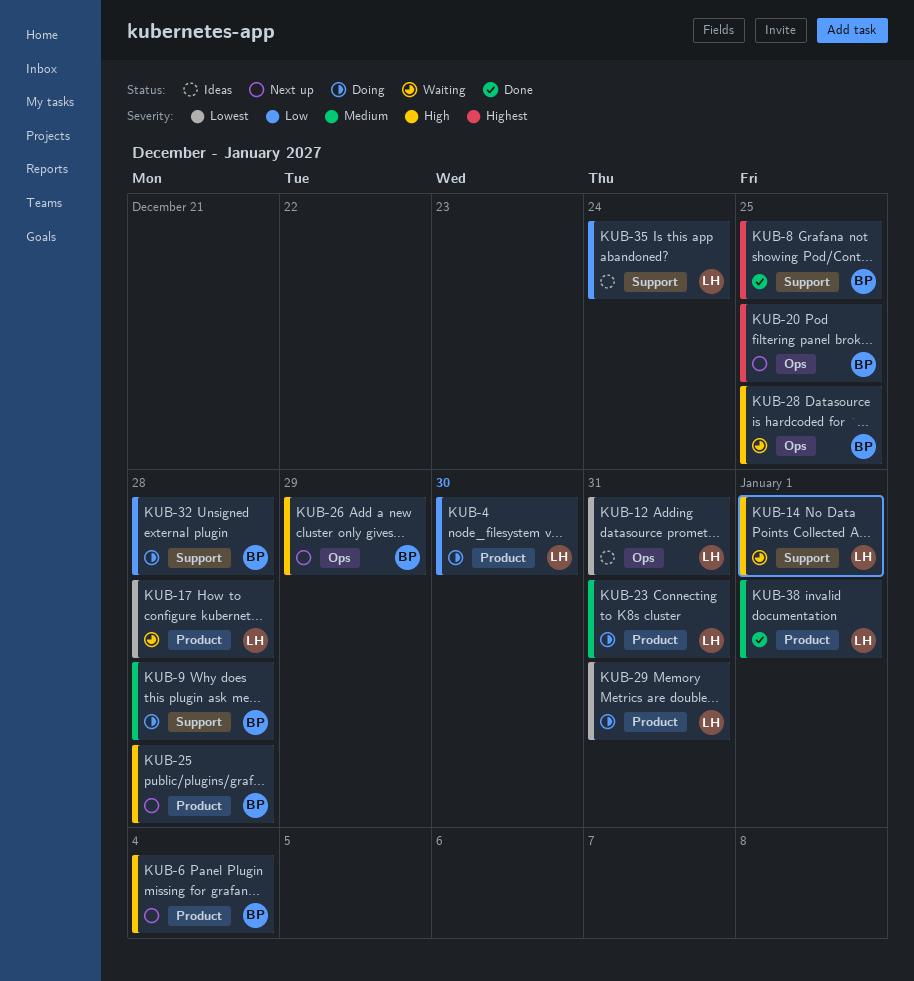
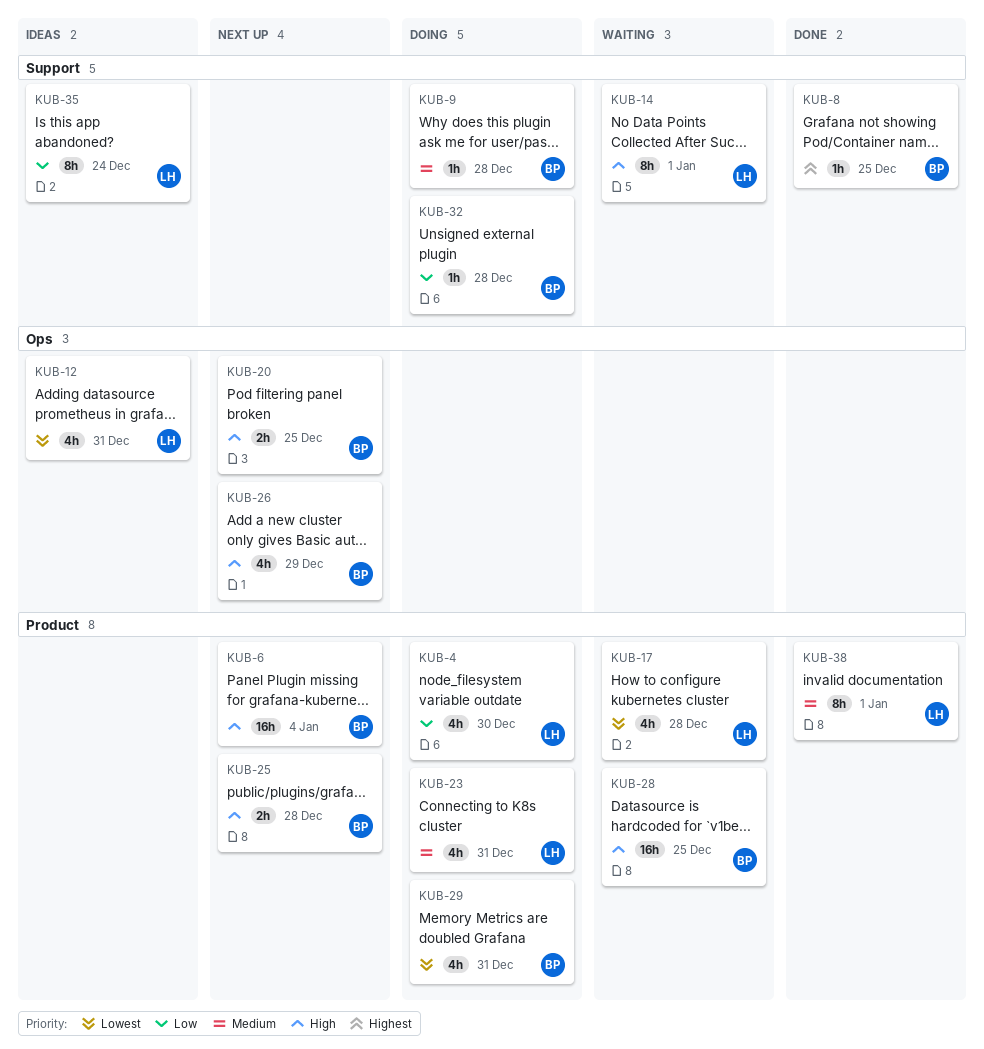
KUB-20, priority: Highest -> High
KUB-28, label: Ops -> Product
KUB-29, owner: LH -> BP

